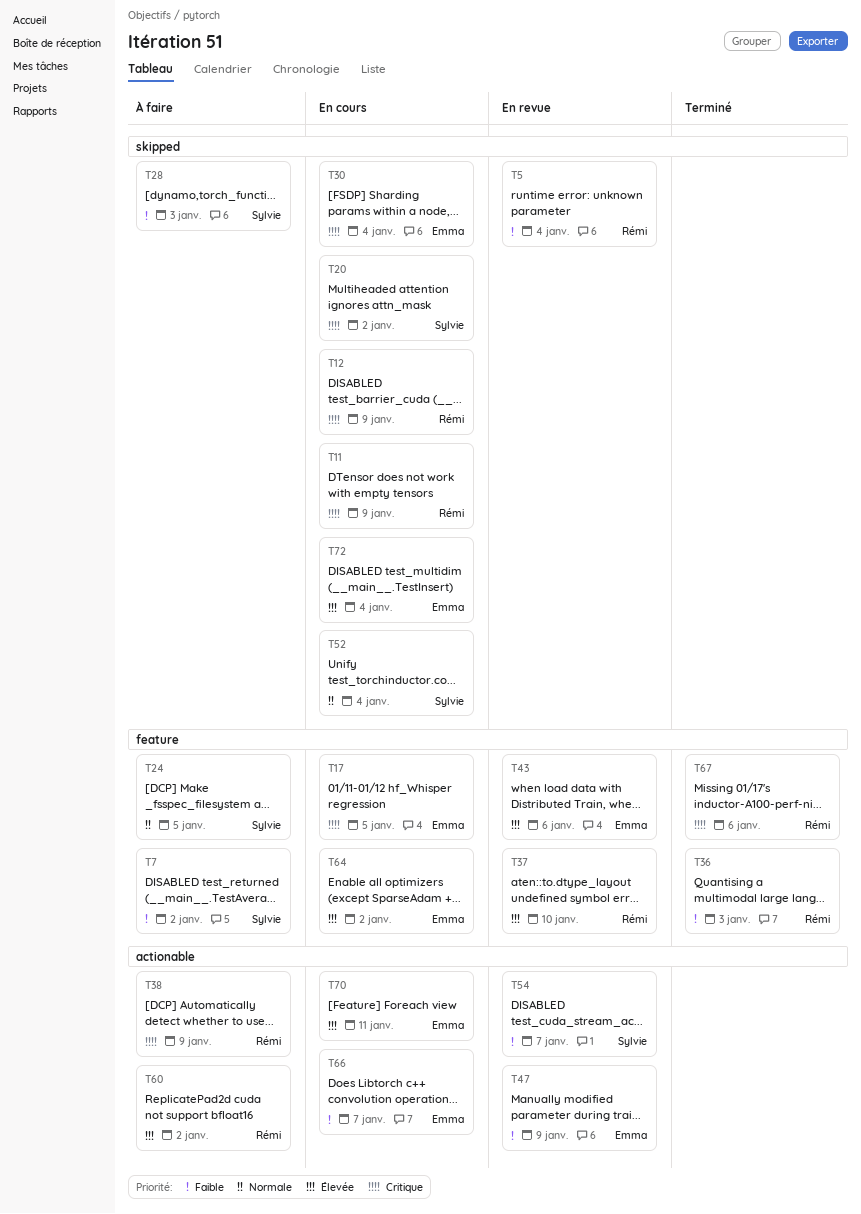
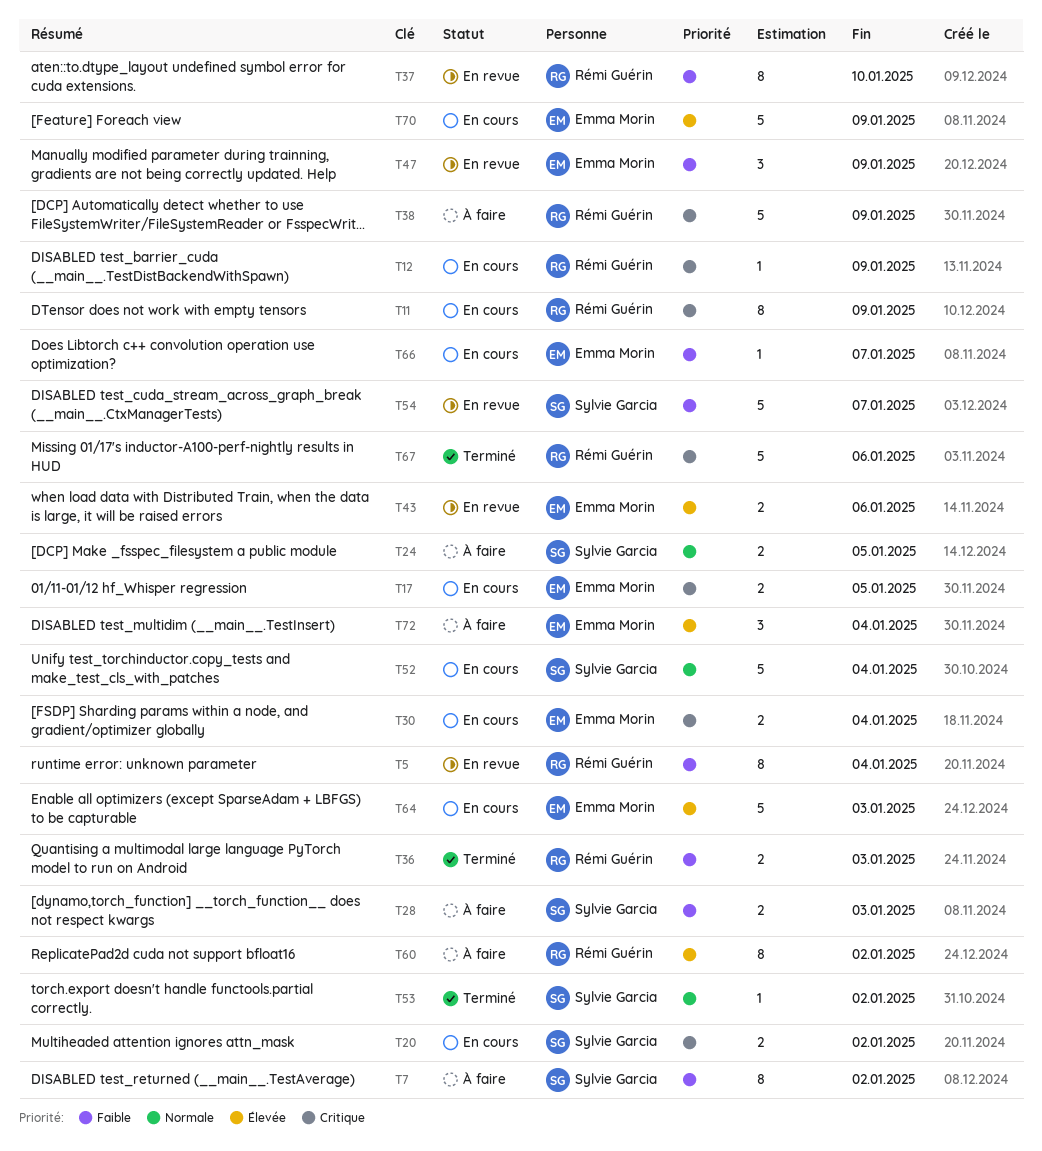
T37, priority: Élevée -> Faible
T53: none -> present
T64, due: Jan 2 -> Jan 3
T70, due: Jan 11 -> Jan 9
T72, status: En cours -> À faire

